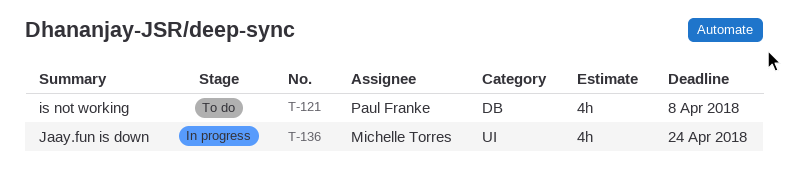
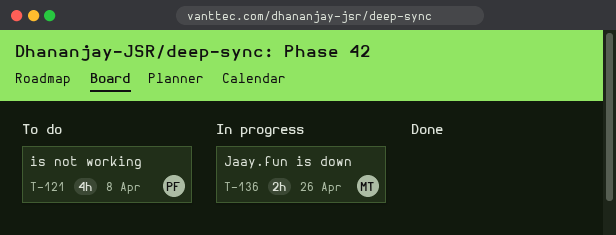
T-136, estimate: 4h -> 2h
T-136, due: Apr 24 -> Apr 26

